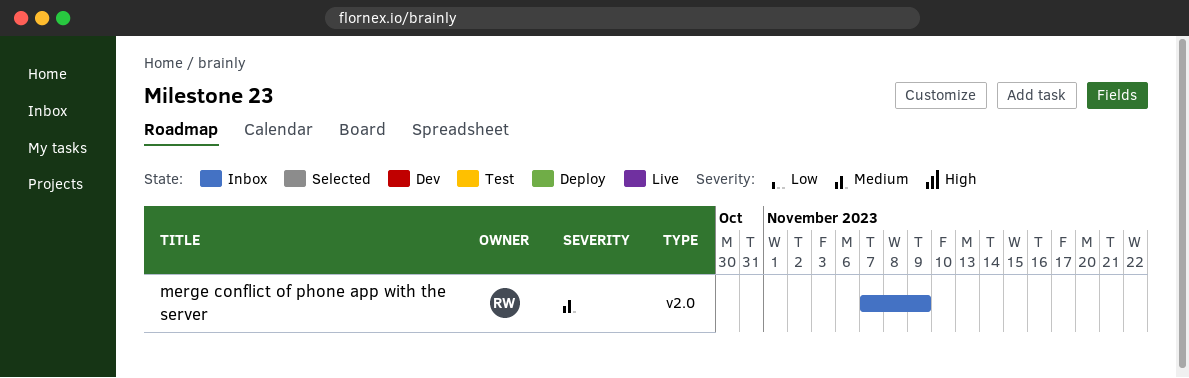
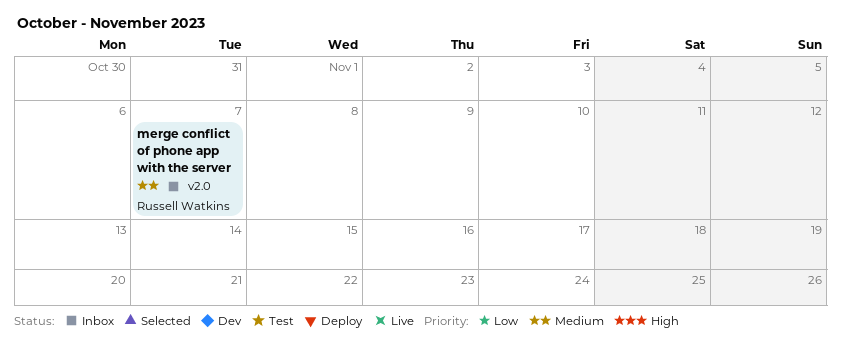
merge conflict of phone app with the server, due: Nov 9 -> Nov 7

